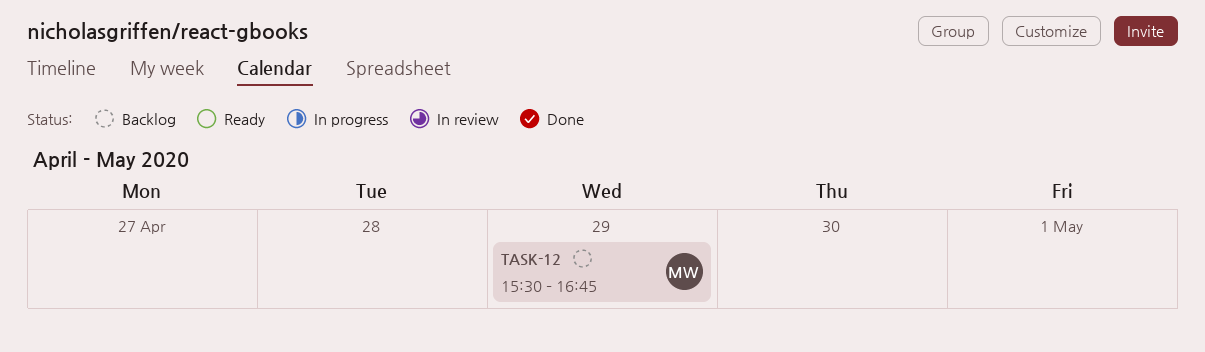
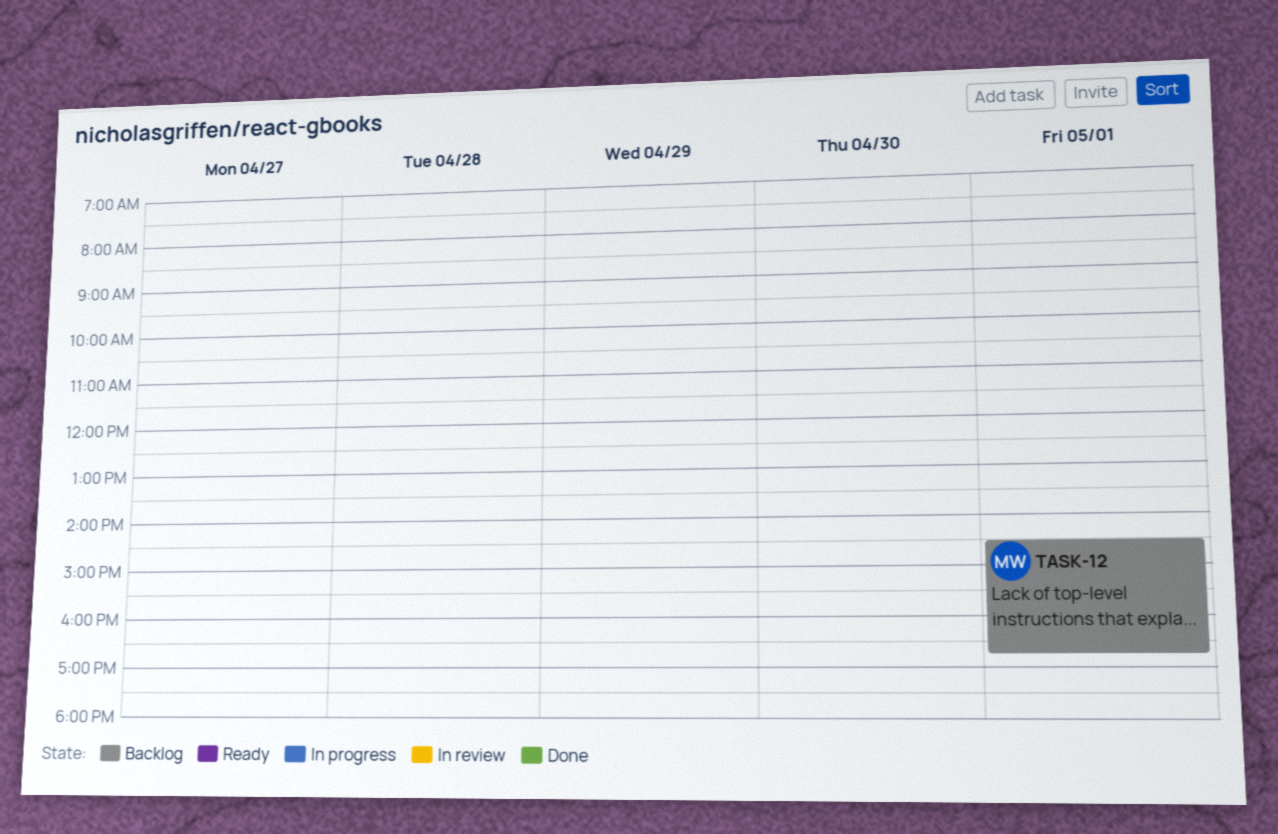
TASK-12, day: Apr 29 -> May 1
TASK-12, begins: 15:30 -> 14:30

